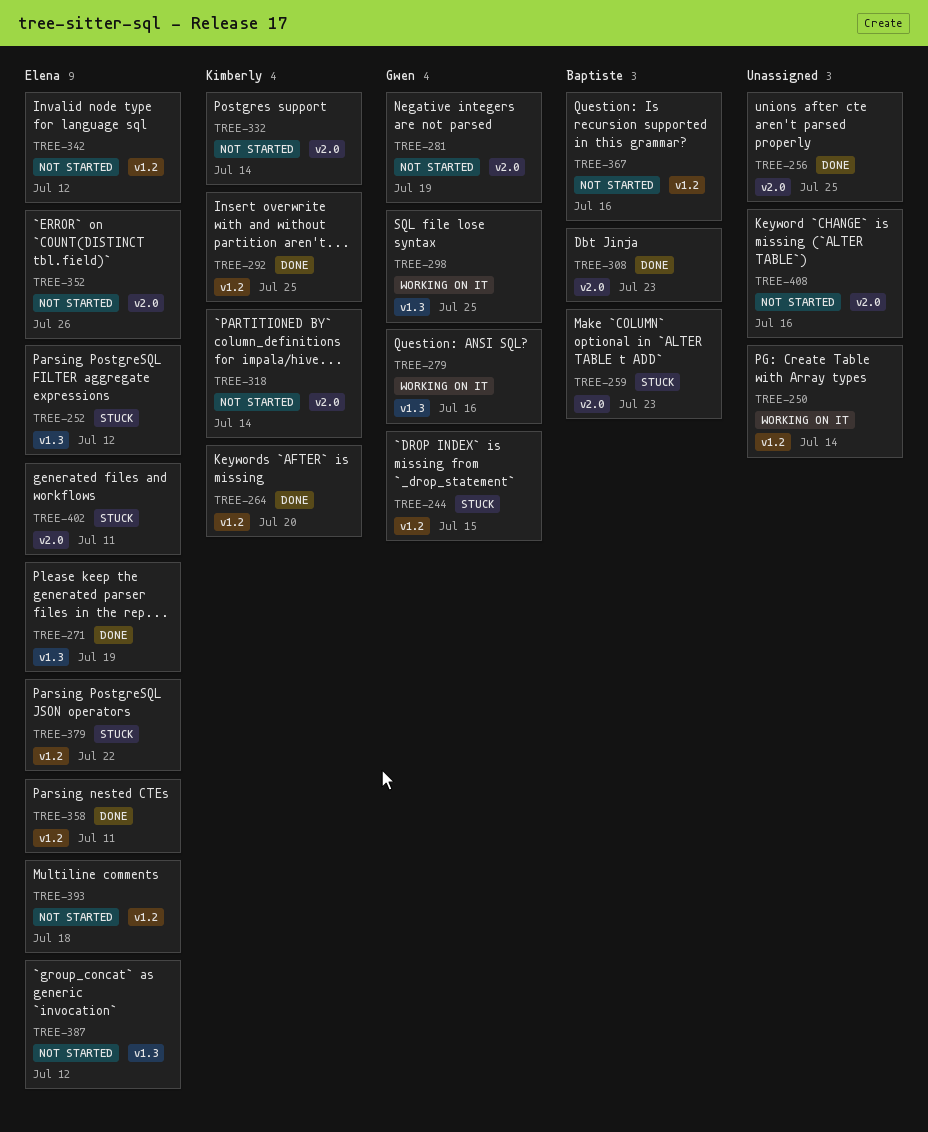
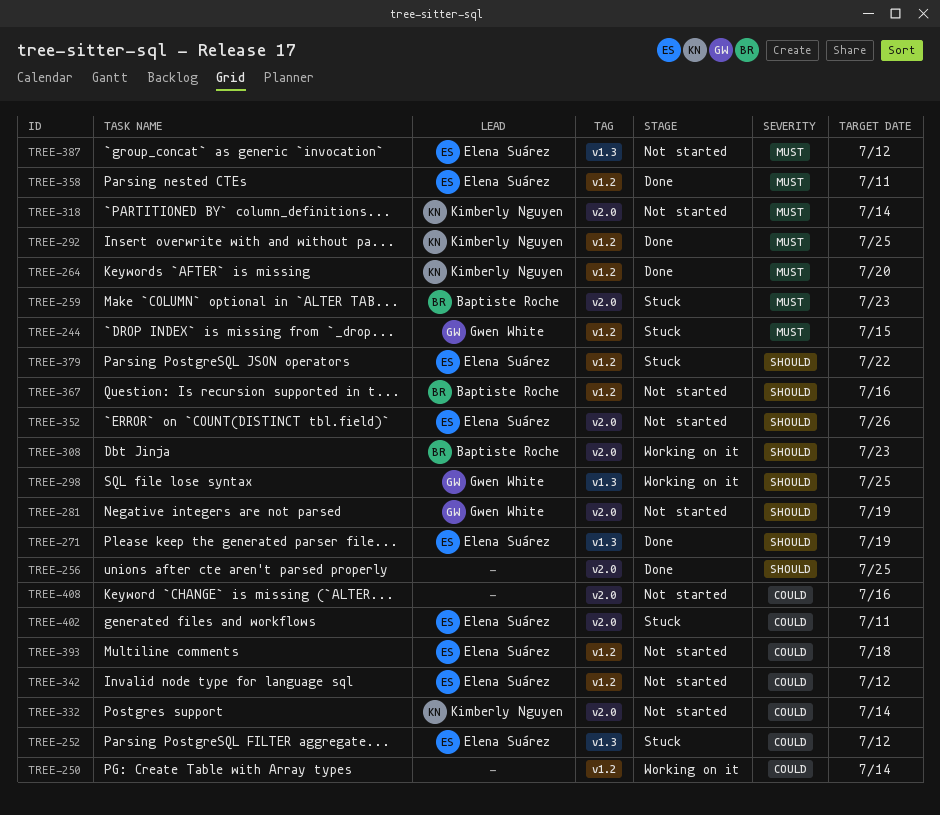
TREE-279: present -> none
TREE-308, status: Done -> Working on it

